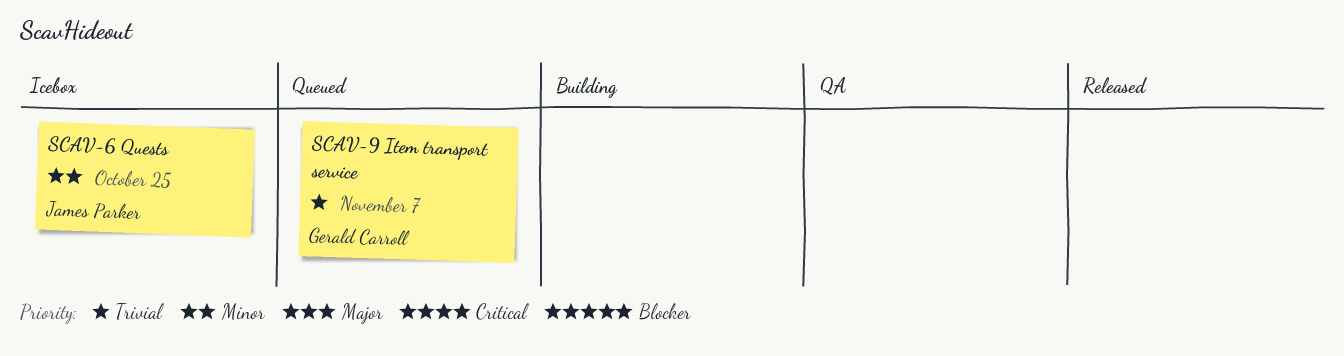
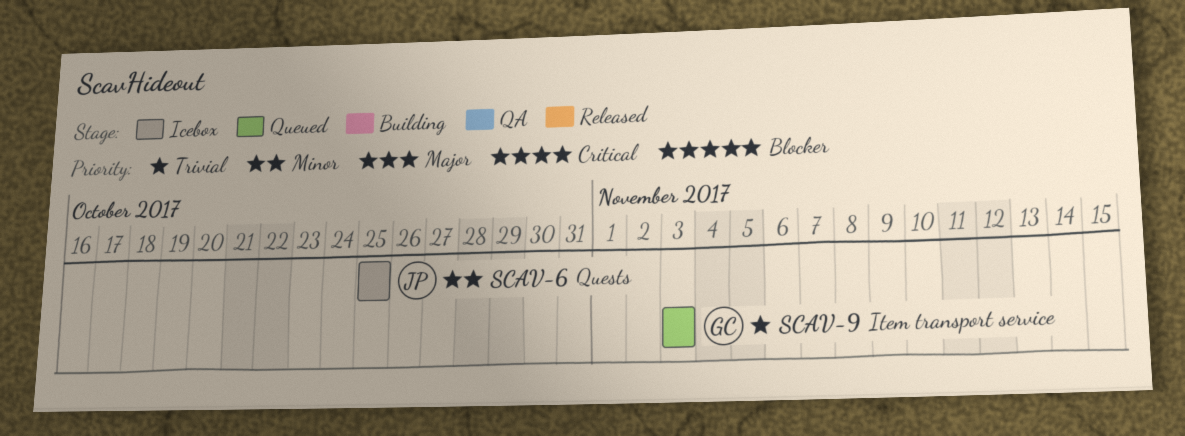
SCAV-9, due: Nov 7 -> Nov 3

